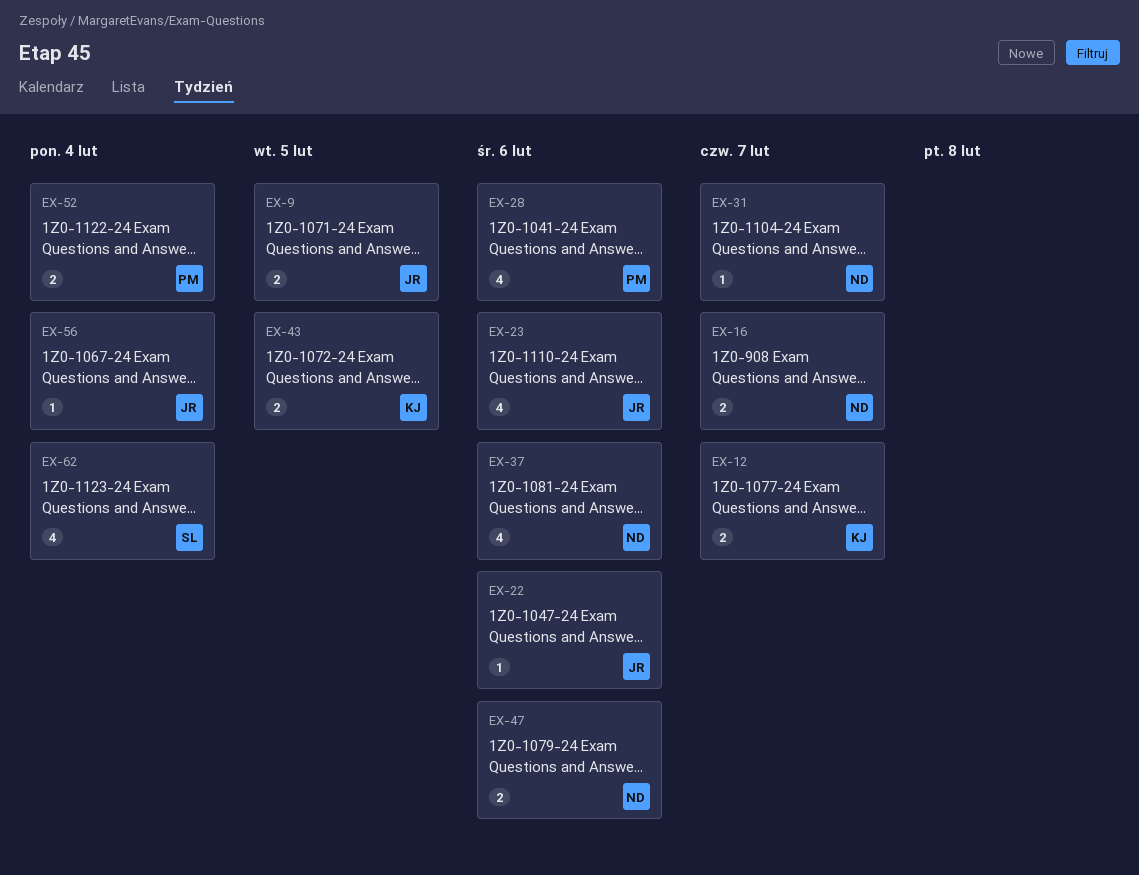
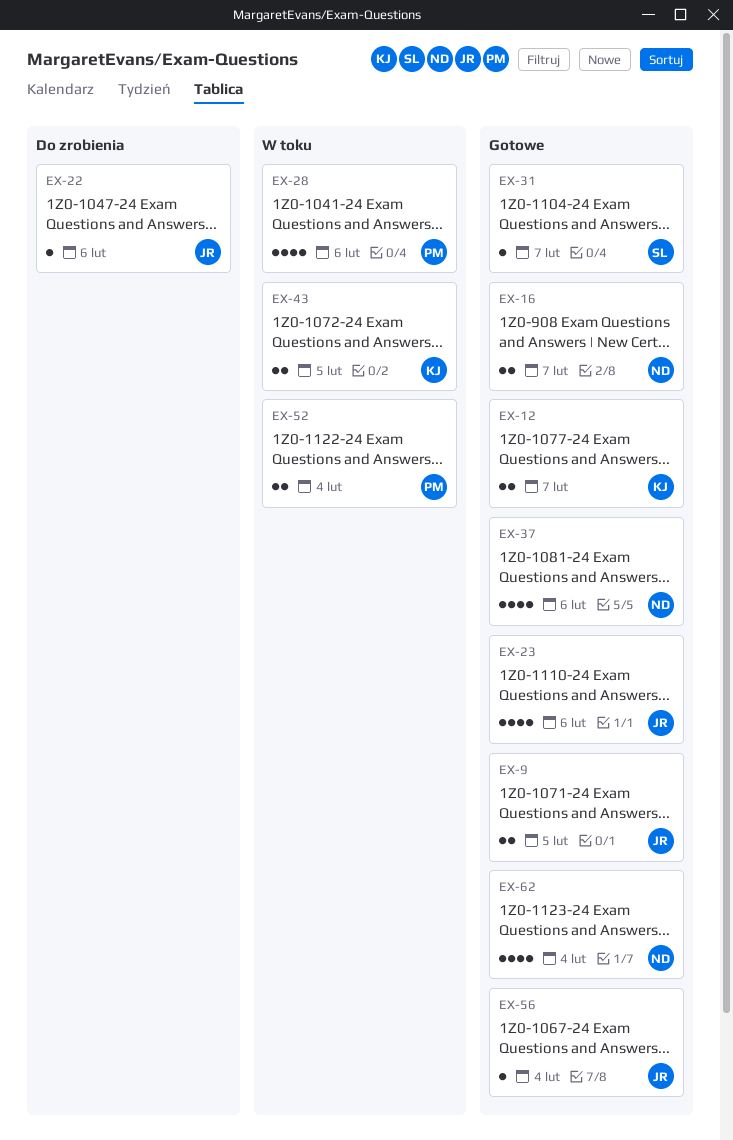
EX-31, owner: ND -> SL
EX-47: present -> none
EX-62, owner: SL -> ND

